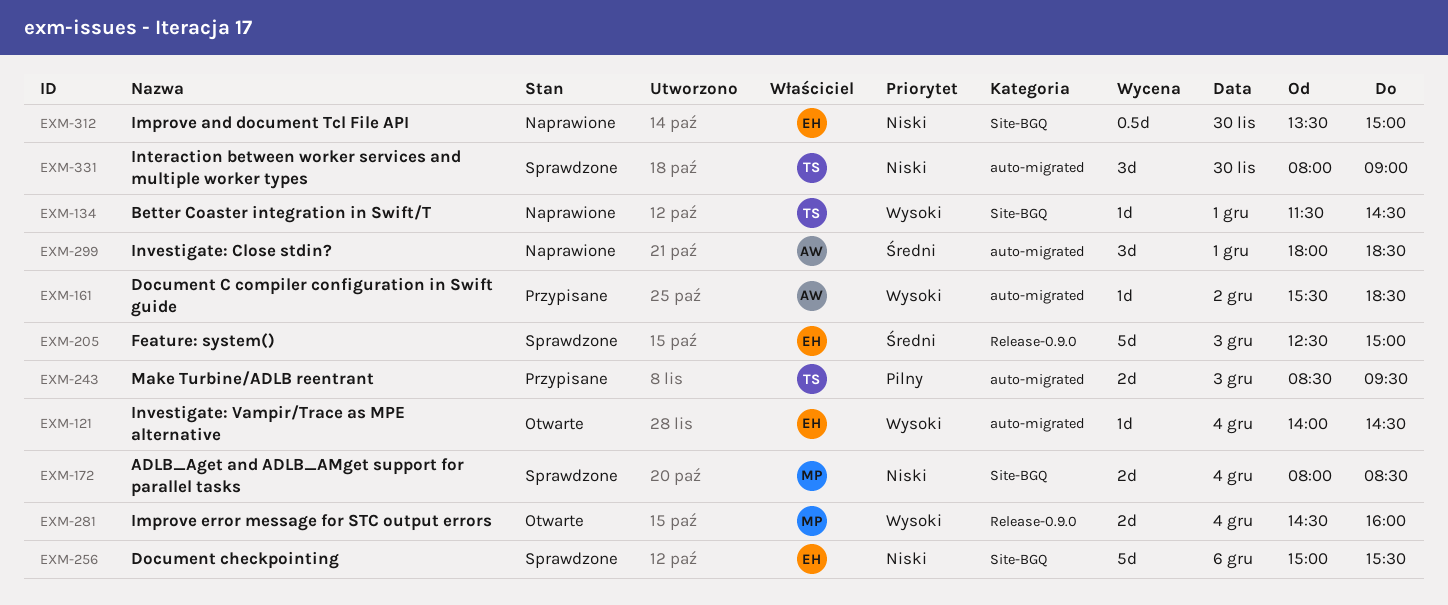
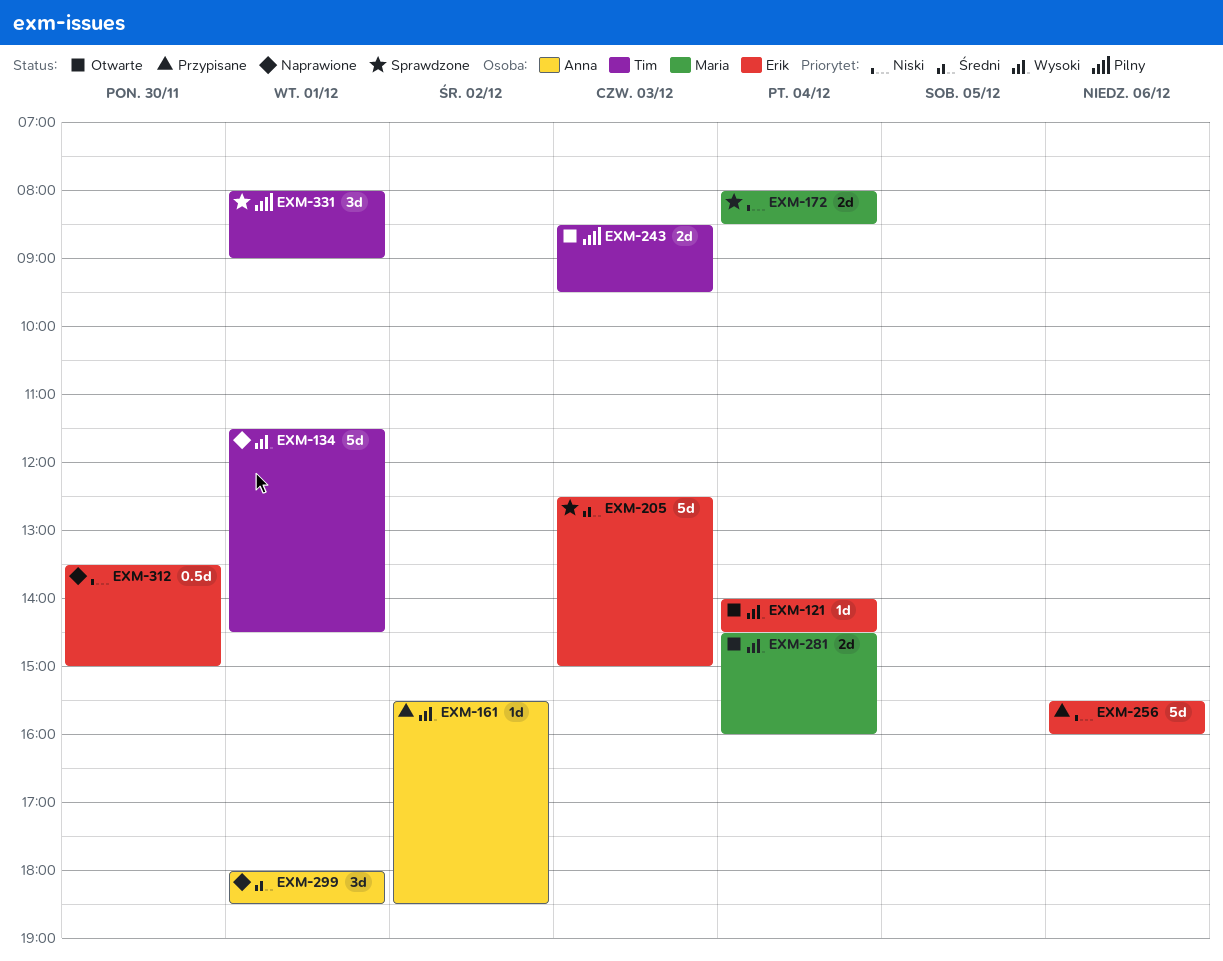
EXM-134, estimate: 1d -> 5d
EXM-243, status: Przypisane -> Otwarte
EXM-256, status: Sprawdzone -> Przypisane
EXM-256, begins: 15:00 -> 15:30
EXM-256, ends: 15:30 -> 16:00
EXM-331, priority: Niski -> Pilny
EXM-331, day: Nov 30 -> Dec 1

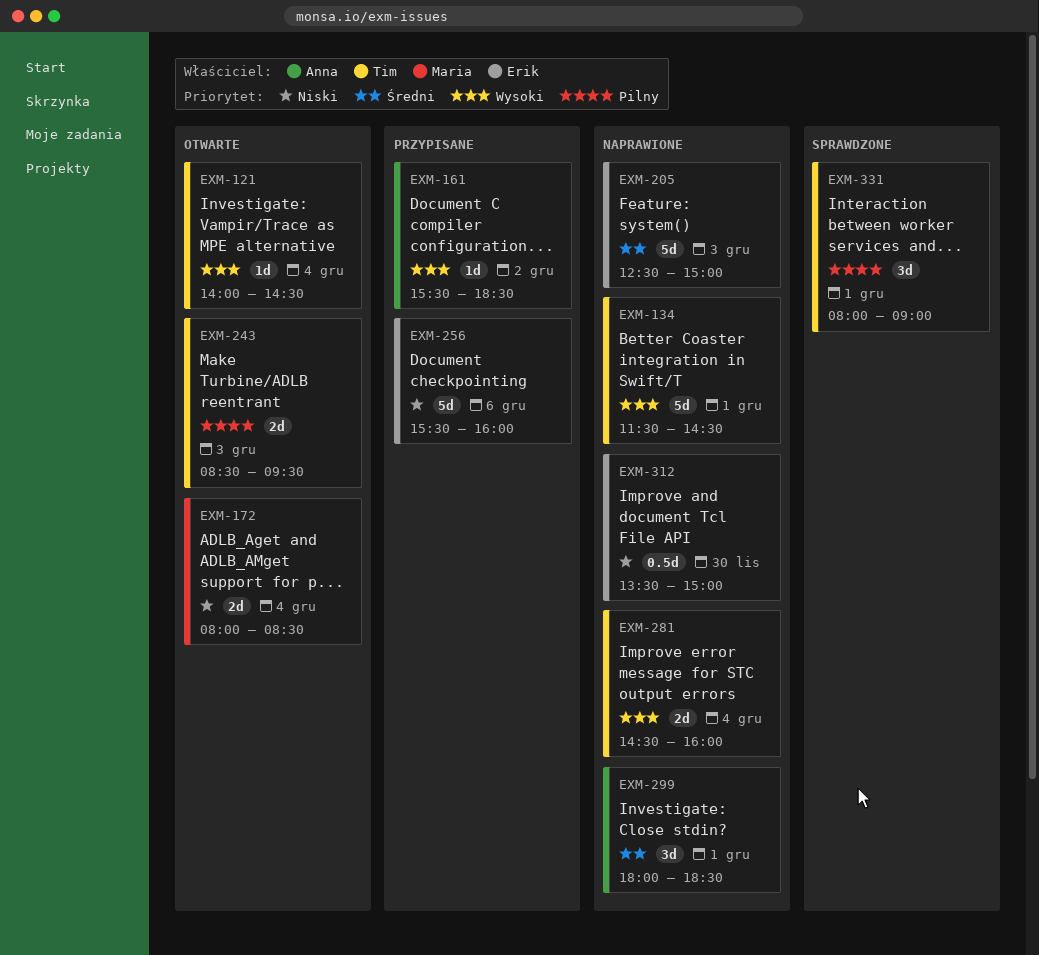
EXM-121, owner: Erik -> Tim
EXM-172, status: Sprawdzone -> Otwarte
EXM-205, status: Sprawdzone -> Naprawione
EXM-281, status: Otwarte -> Naprawione
EXM-281, owner: Maria -> Tim

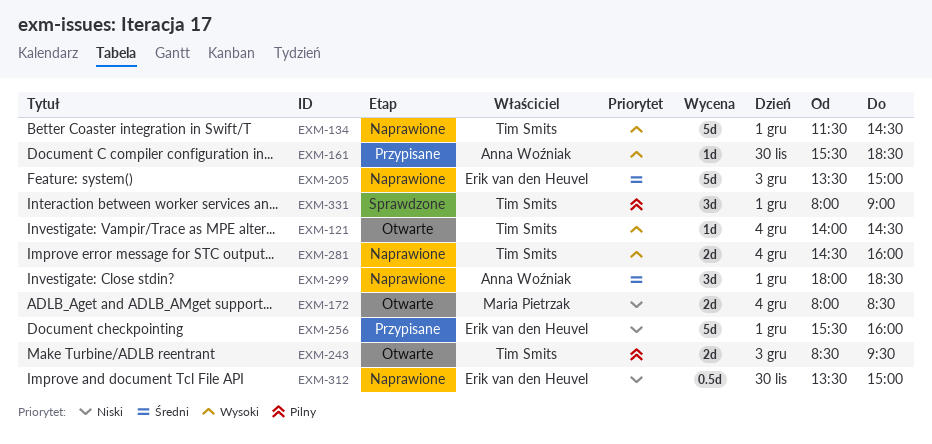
EXM-161, day: Dec 2 -> Nov 30
EXM-205, begins: 12:30 -> 13:30
EXM-256, day: Dec 6 -> Dec 1

